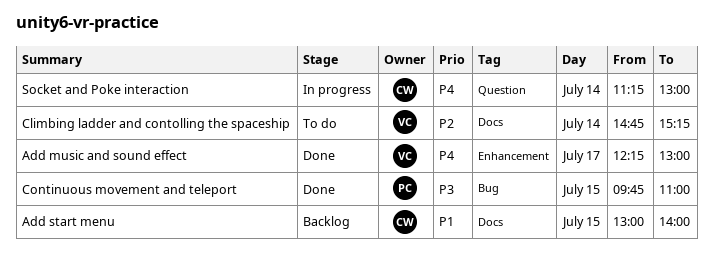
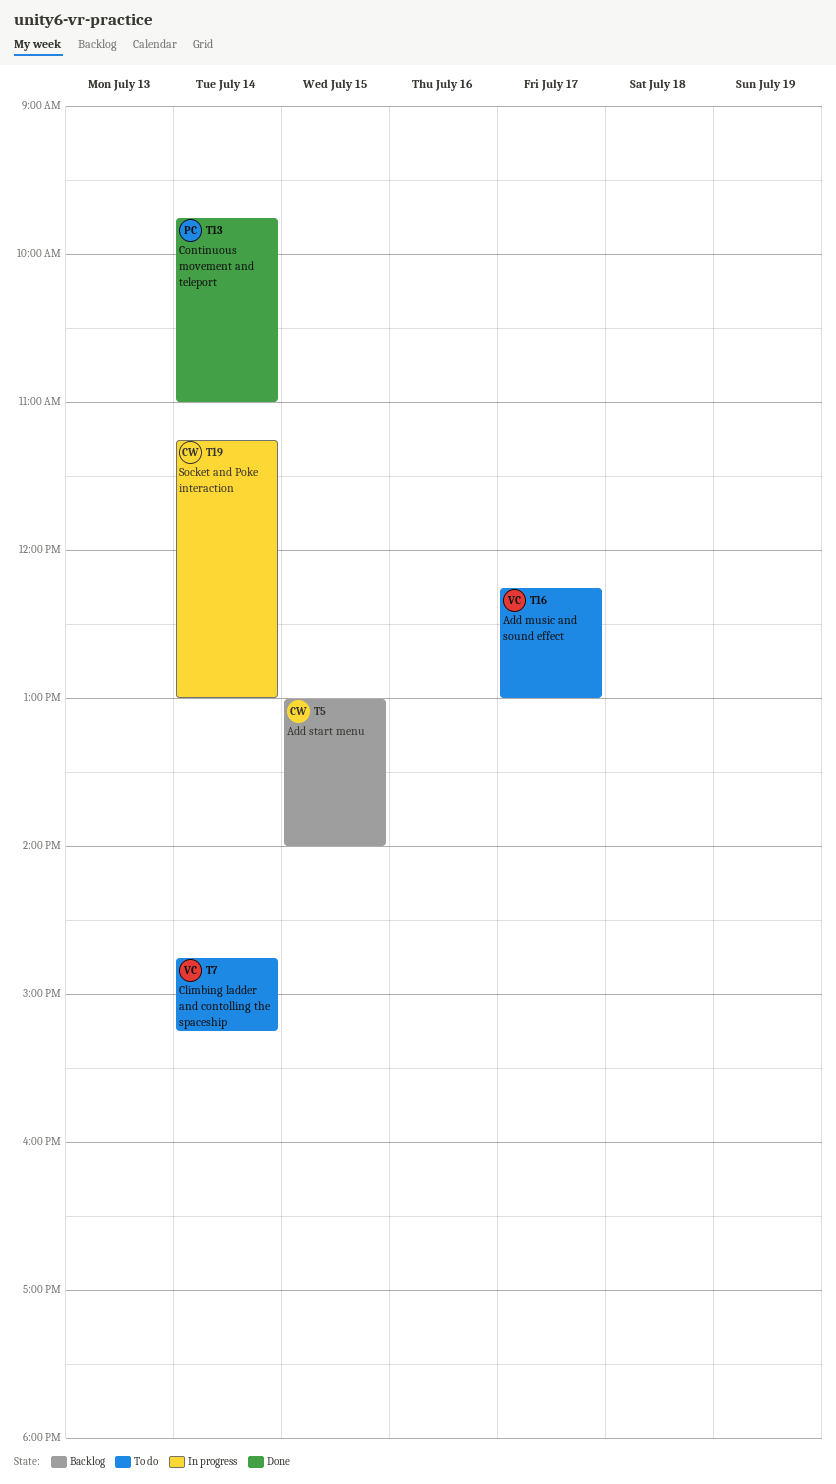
Add music and sound effect, status: Done -> To do
Continuous movement and teleport, day: Jul 15 -> Jul 14

